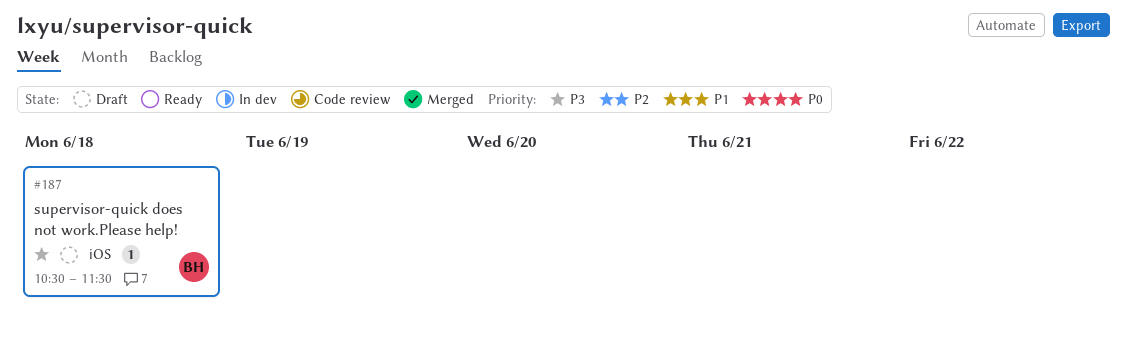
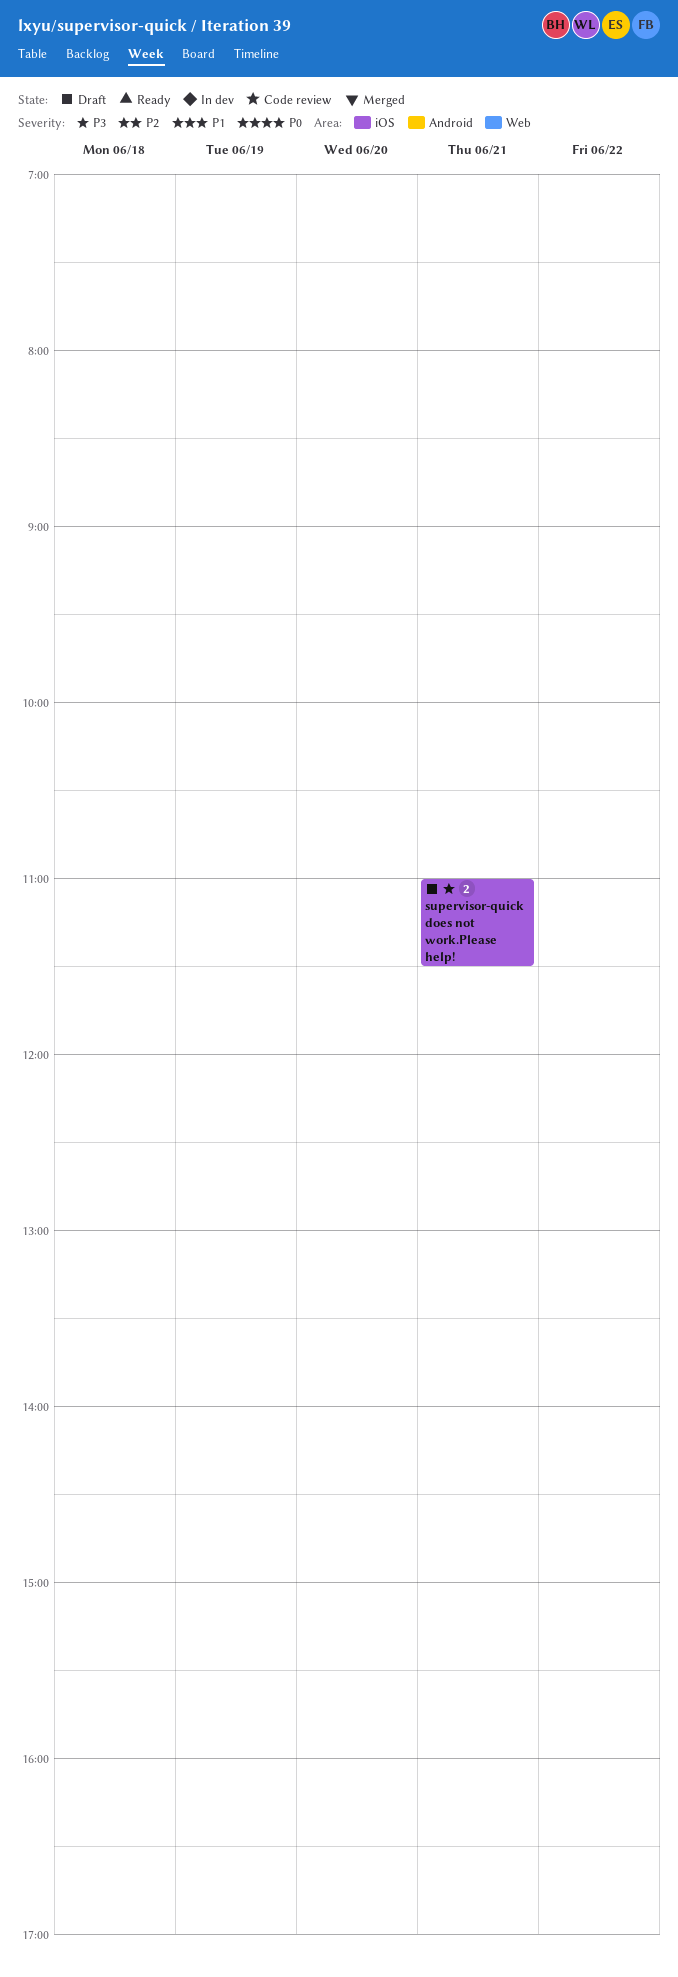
supervisor-quick does not work.Please help!, estimate: 1 -> 2
supervisor-quick does not work.Please help!, day: Jun 18 -> Jun 21
supervisor-quick does not work.Please help!, begins: 10:30 -> 11:00

